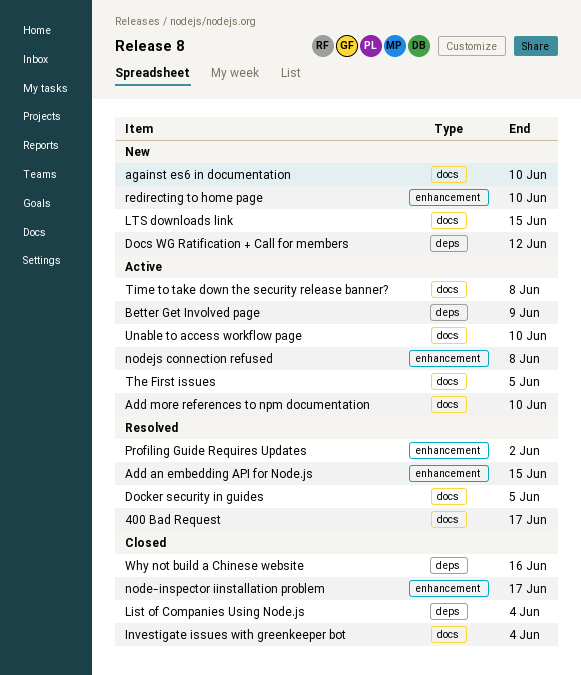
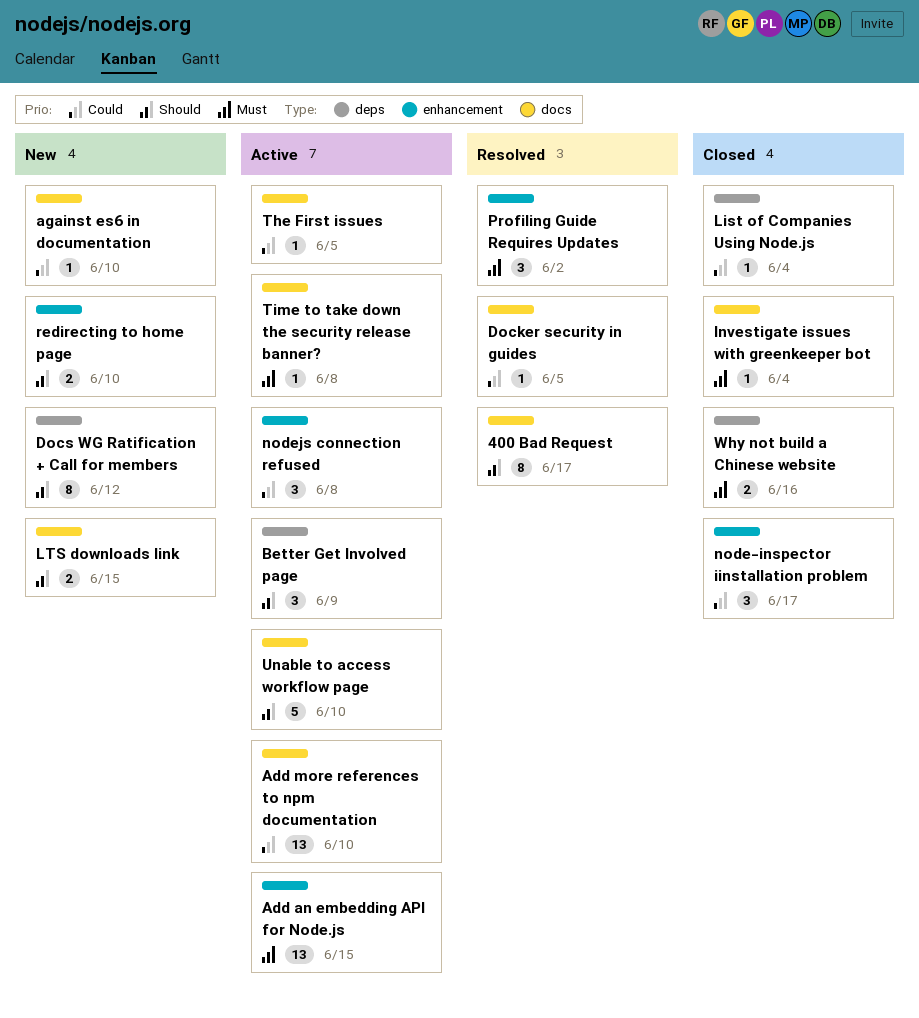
Add an embedding API for Node.js, status: Resolved -> Active

